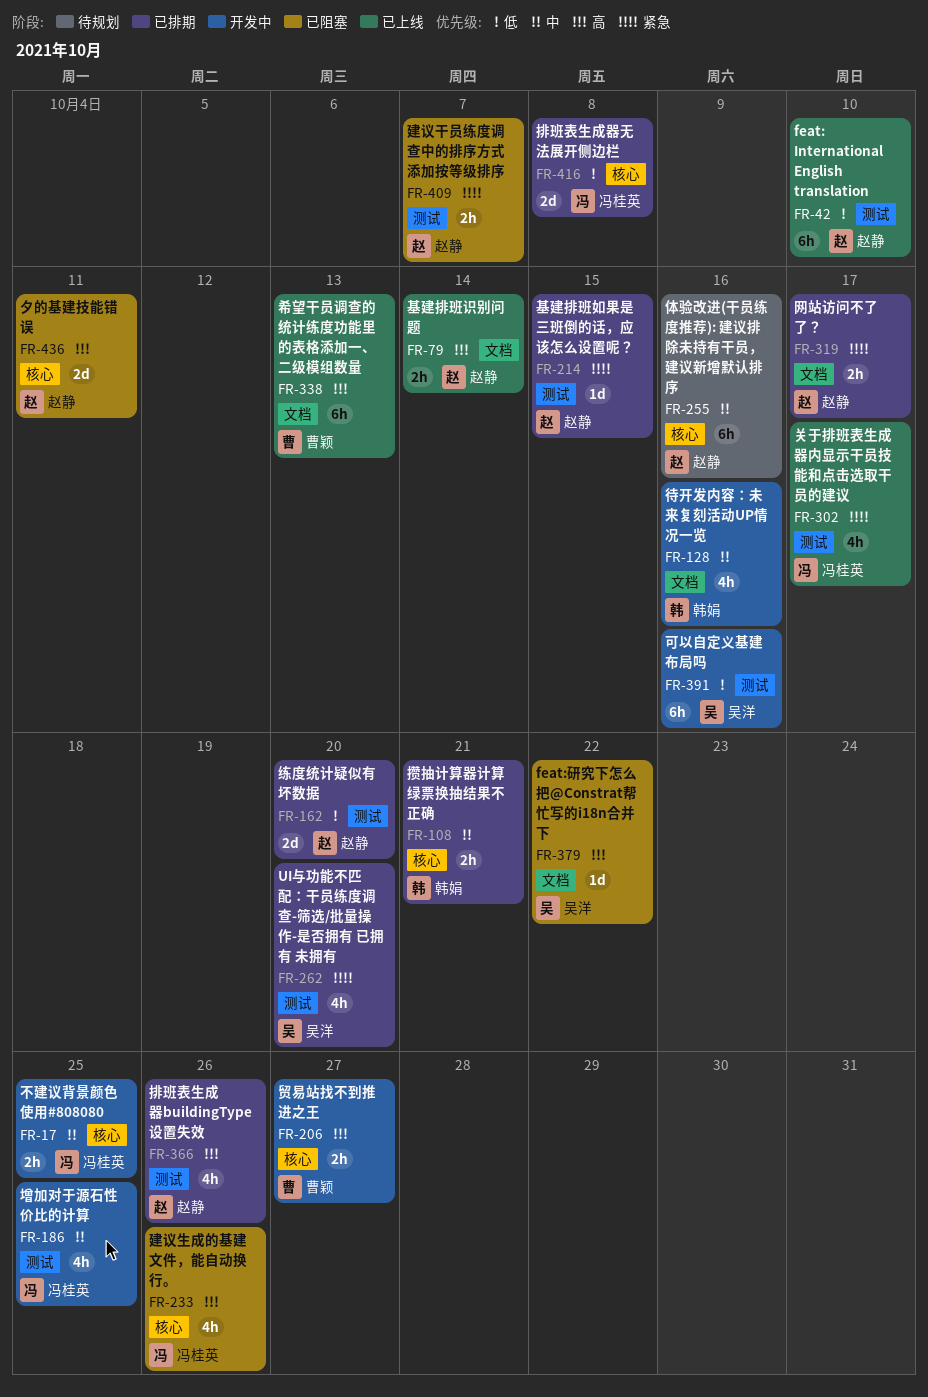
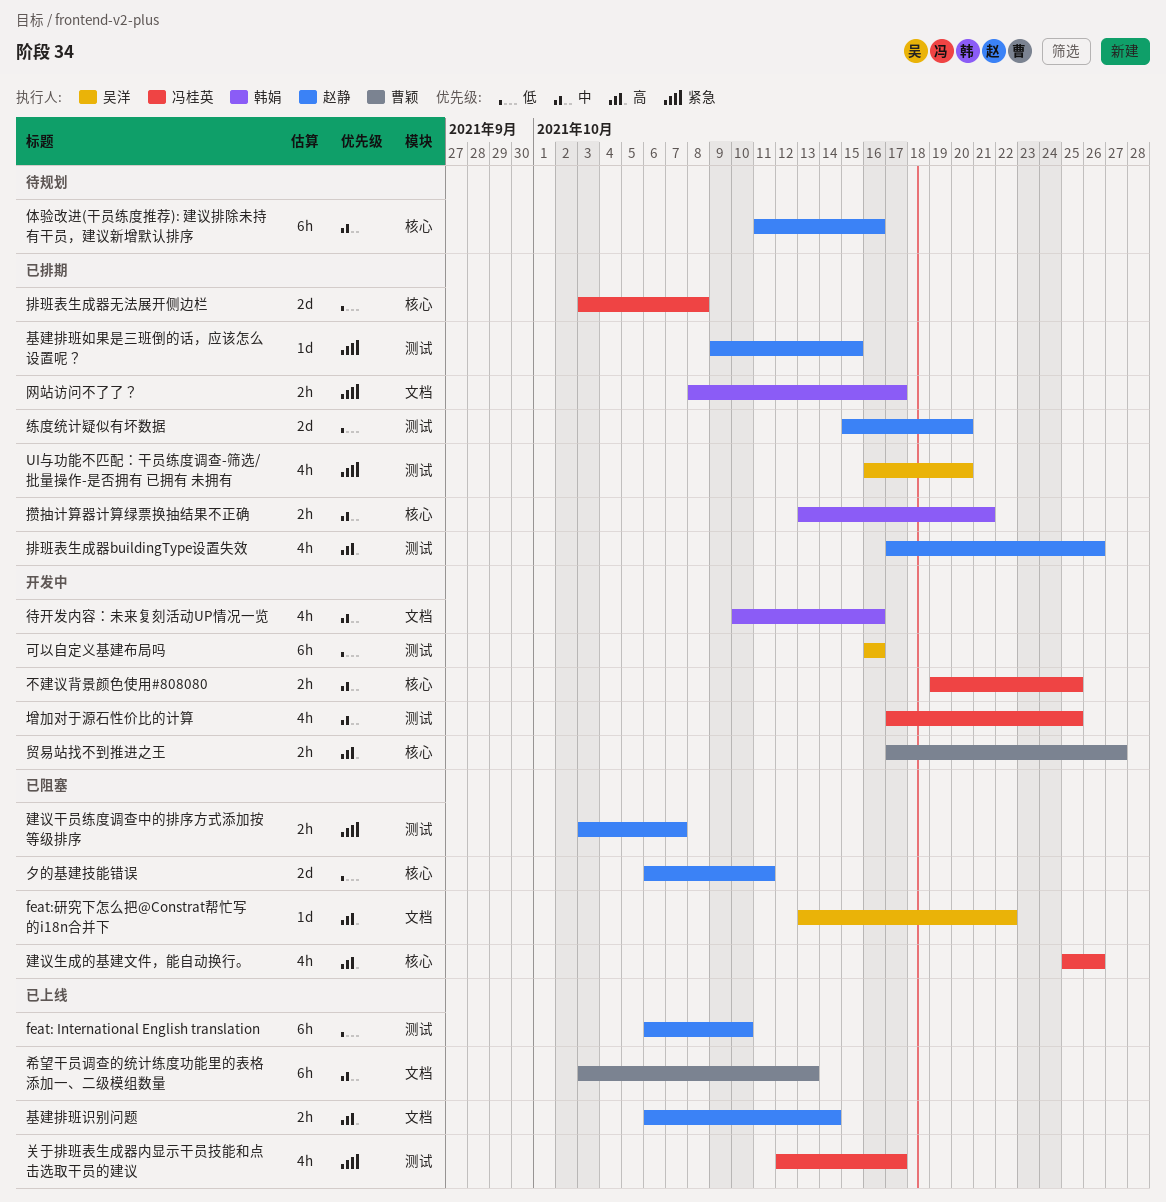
夕的基建技能错误, priority: 高 -> 低
希望干员调查的统计练度功能里的表格添加一、二级模组数量, priority: 高 -> 中
网站访问不了了？, owner: 赵静 -> 韩娟

